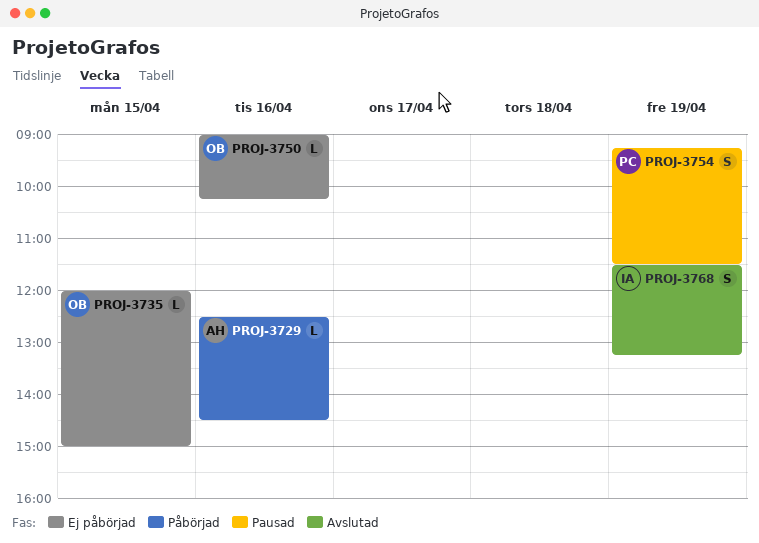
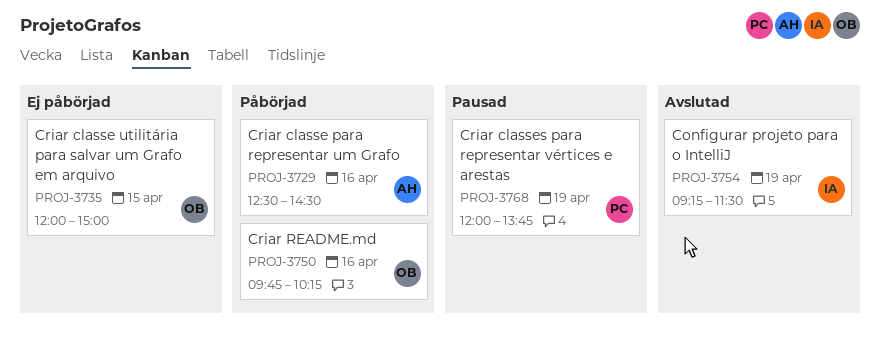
PROJ-3750, status: Ej påbörjad -> Påbörjad
PROJ-3750, begins: 09:00 -> 09:45
PROJ-3754, status: Pausad -> Avslutad
PROJ-3754, owner: PC -> IA
PROJ-3768, status: Avslutad -> Pausad
PROJ-3768, owner: IA -> PC
PROJ-3768, begins: 11:30 -> 12:00
PROJ-3768, ends: 13:15 -> 13:45

